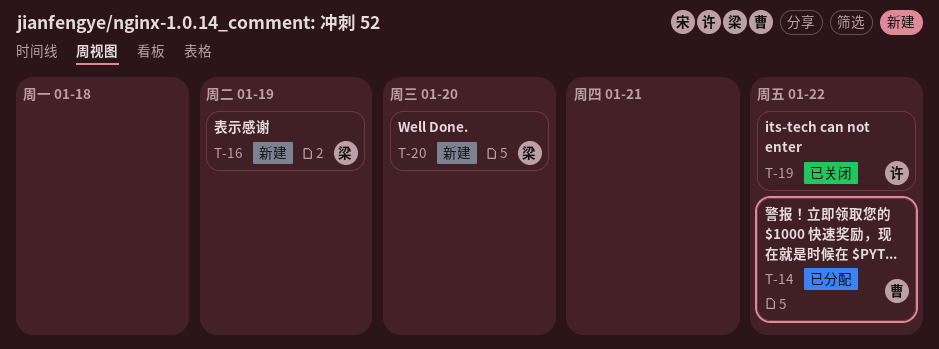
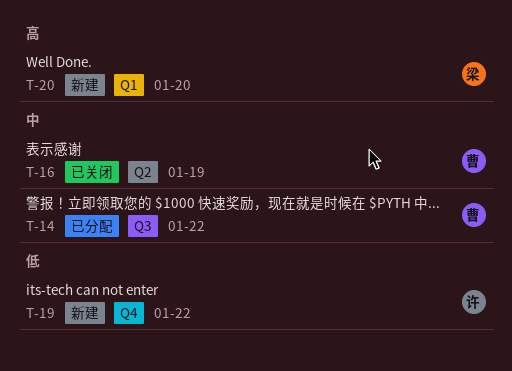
T-16, status: 新建 -> 已关闭
T-16, owner: 梁 -> 曹
T-19, status: 已关闭 -> 新建

